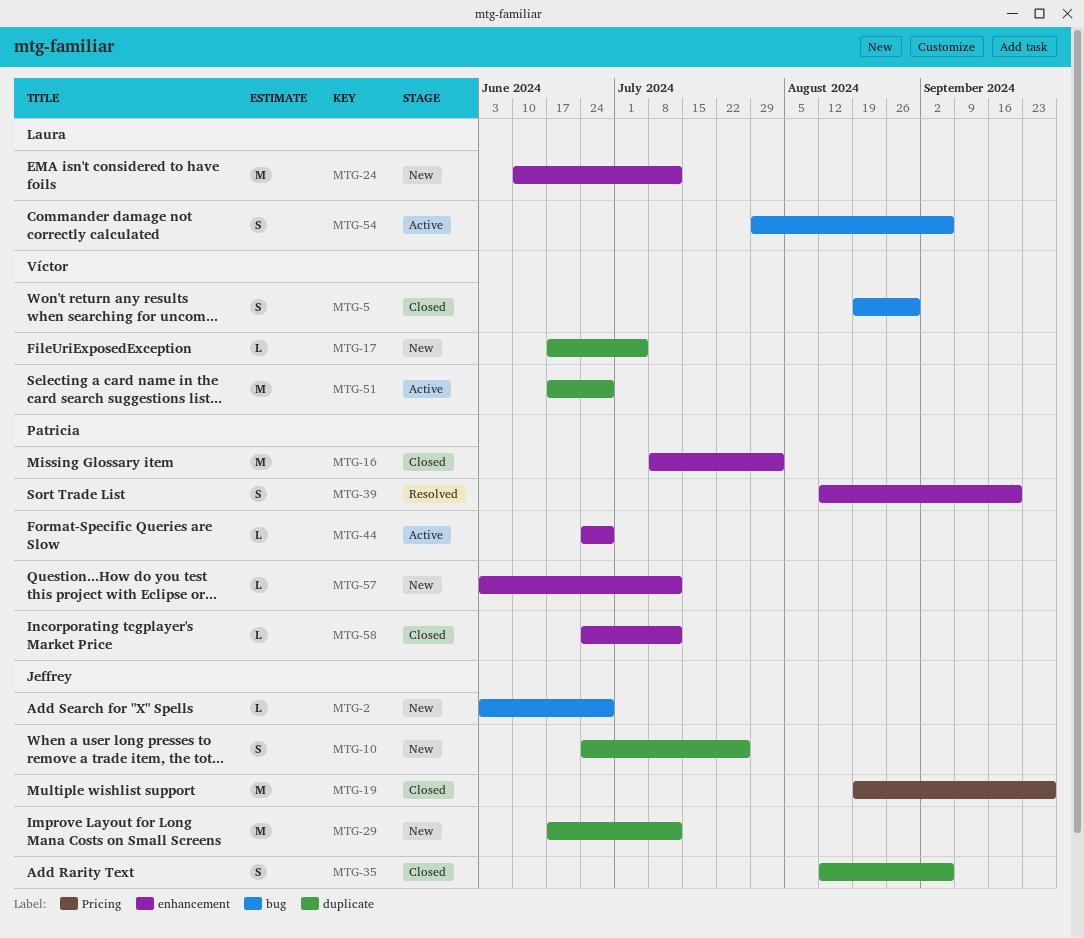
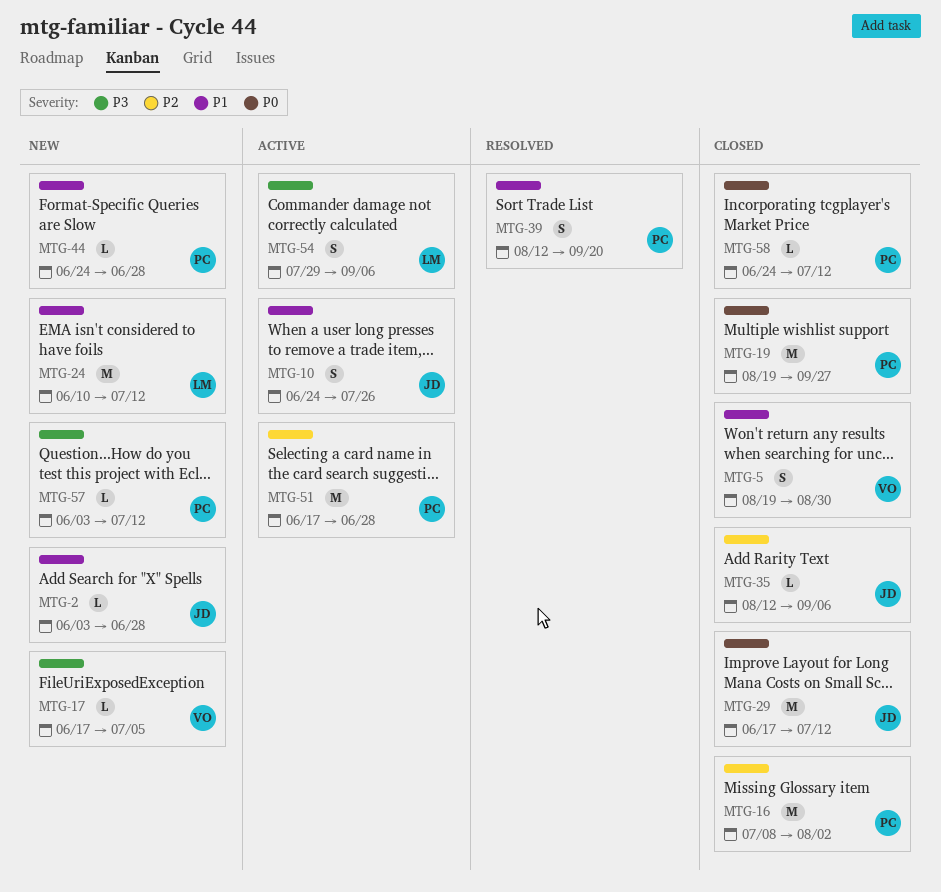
MTG-10, status: New -> Active
MTG-19, owner: Jeffrey -> Patricia
MTG-29, status: New -> Closed
MTG-35, estimate: S -> L
MTG-44, status: Active -> New
MTG-51, owner: Víctor -> Patricia

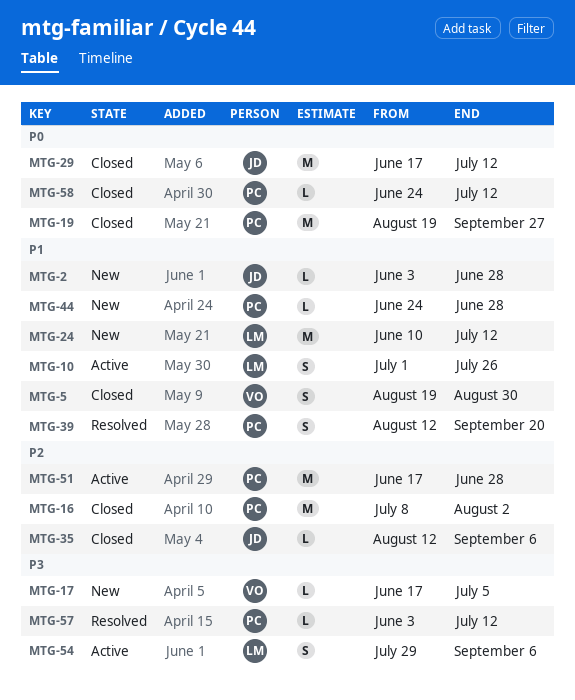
MTG-10, owner: JD -> LM
MTG-10, start: Jun 24 -> Jul 1
MTG-57, status: New -> Resolved

